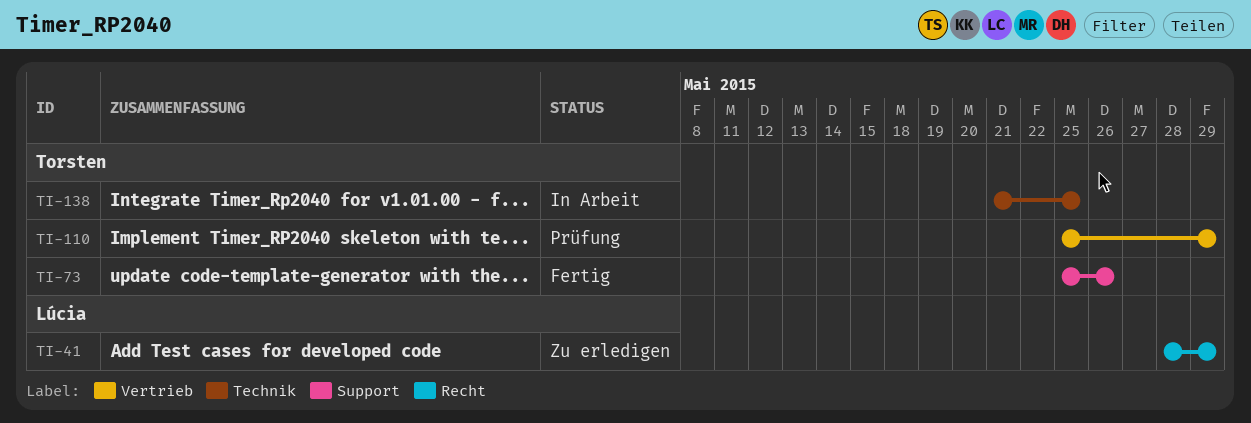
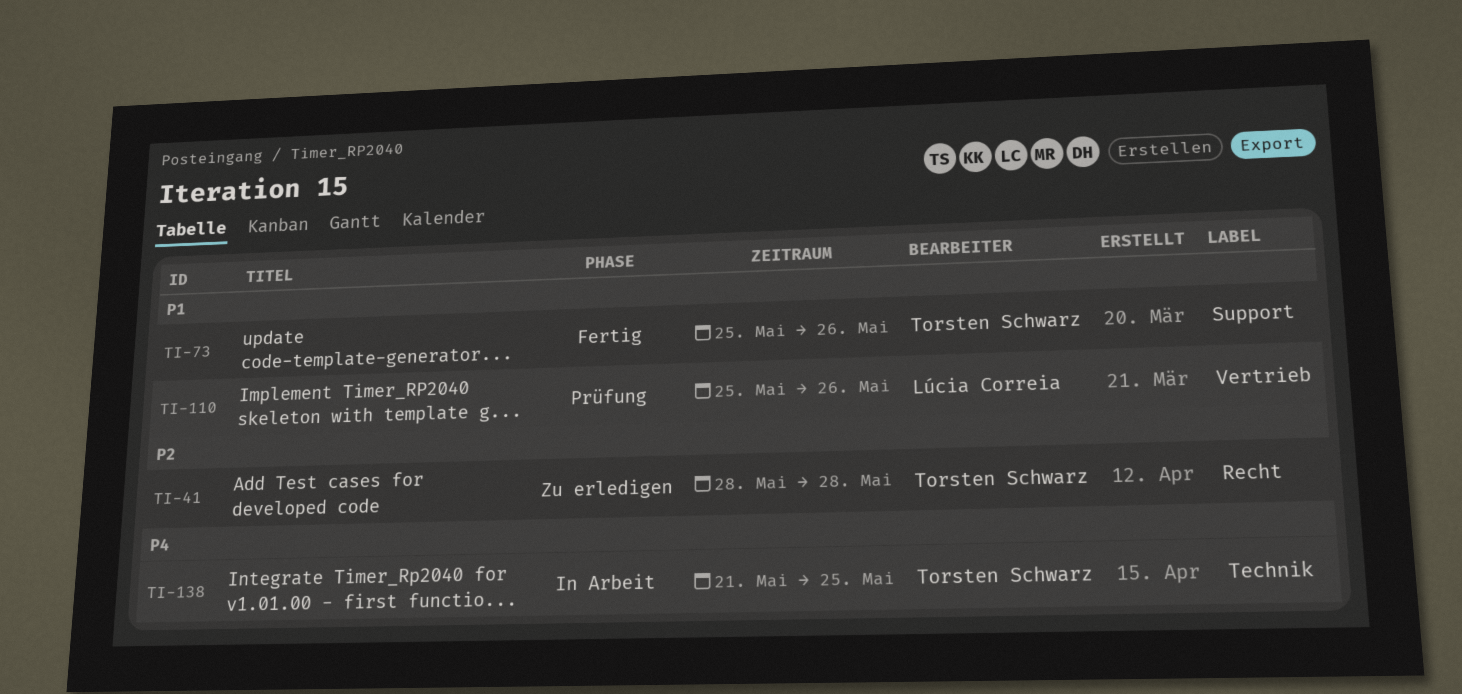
TI-41, owner: Lúcia Correia -> Torsten Schwarz
TI-41, due: May 29 -> May 28
TI-110, owner: Torsten Schwarz -> Lúcia Correia
TI-110, due: May 29 -> May 26

